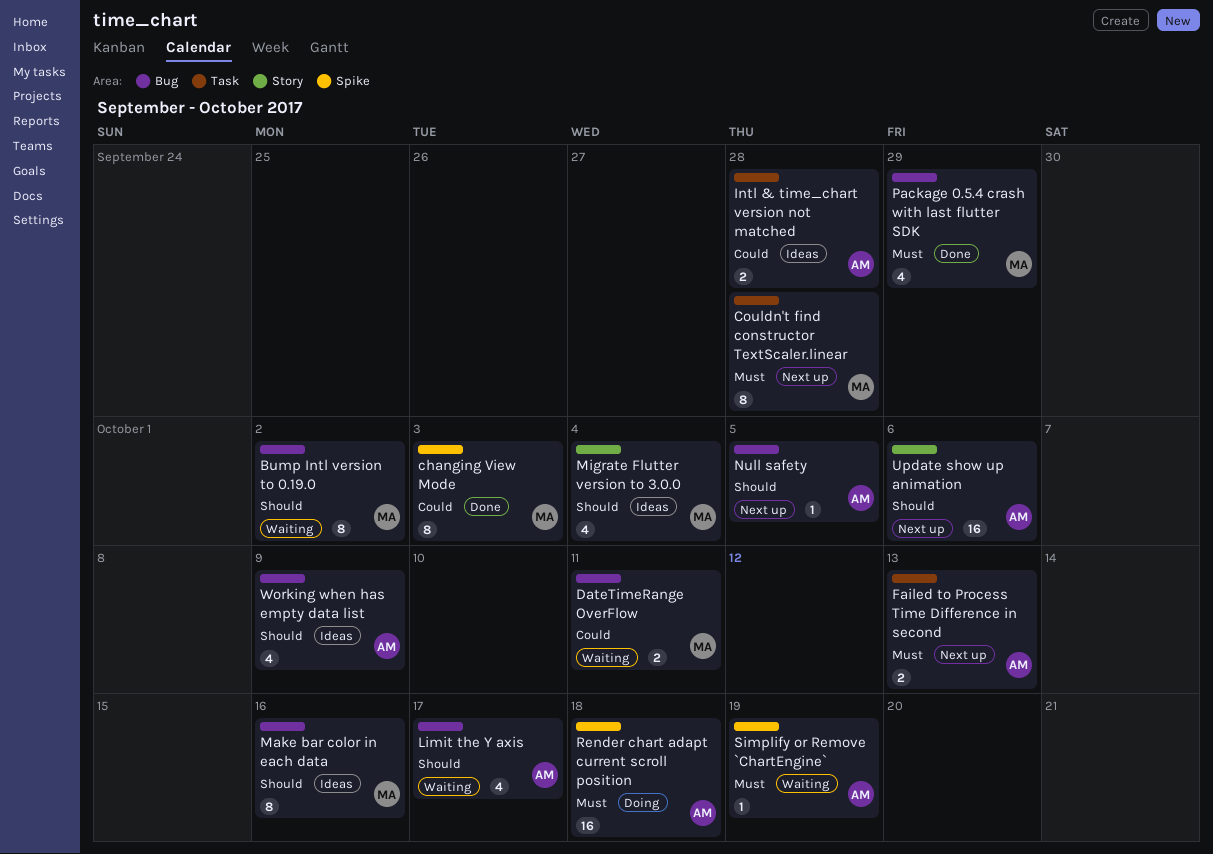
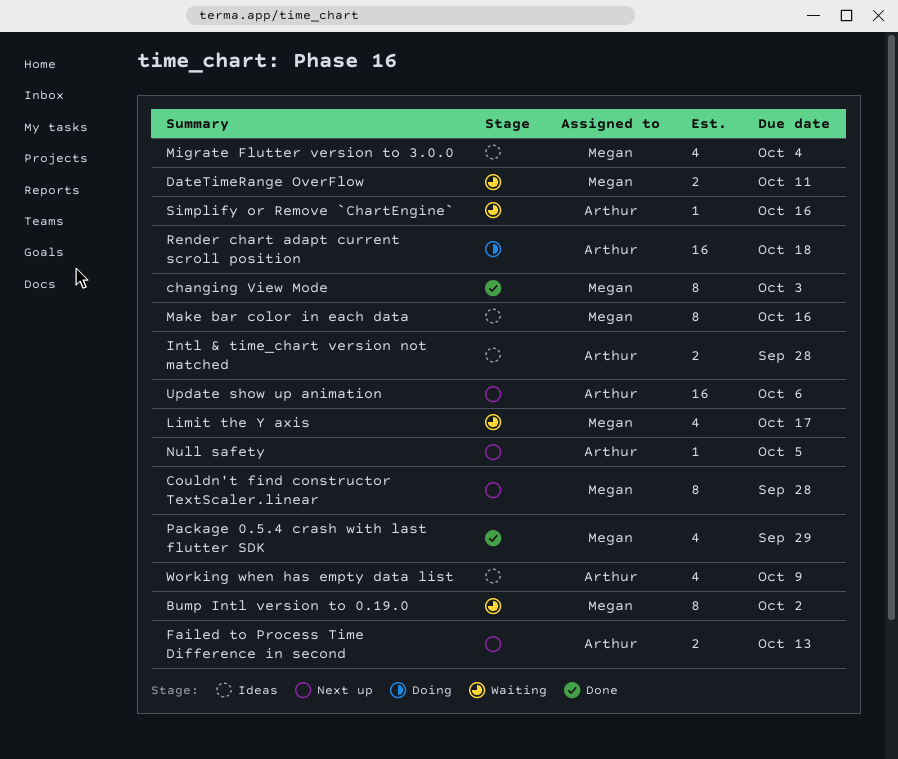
Limit the Y axis, owner: Arthur -> Megan
Simplify or Remove `ChartEngine`, due: Oct 19 -> Oct 16

